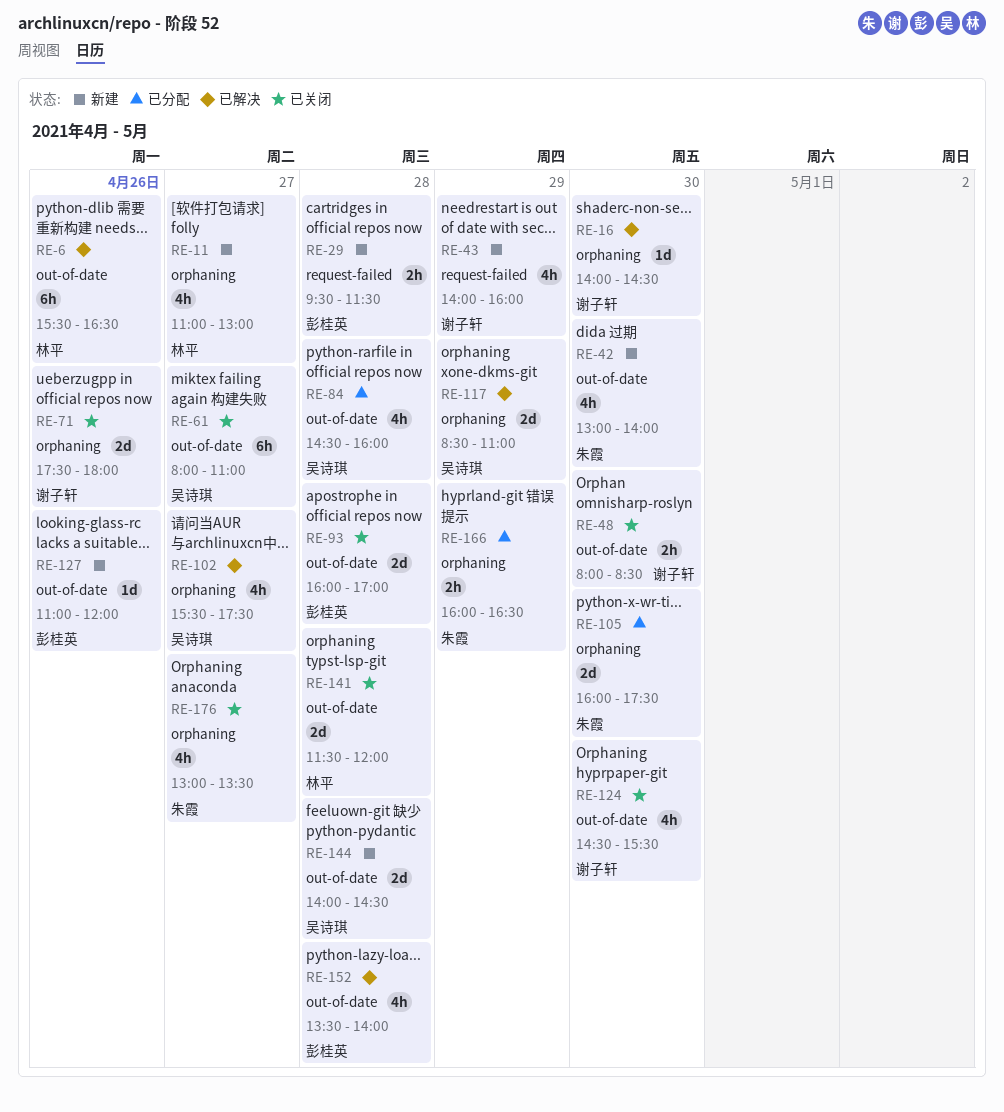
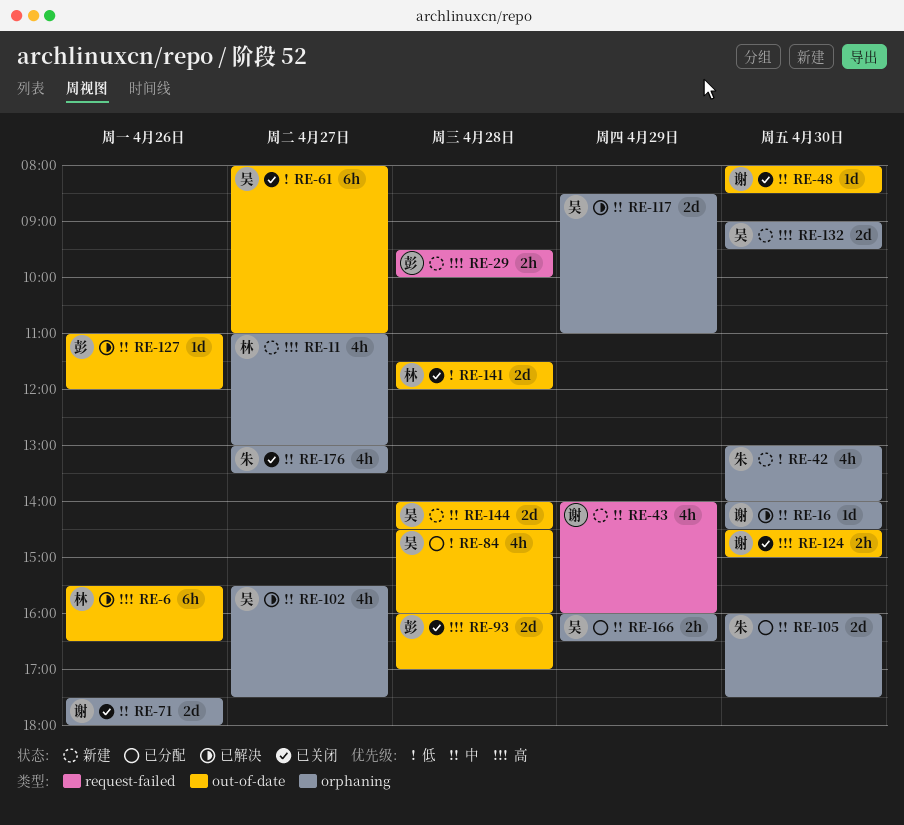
RE-29, ends: 11:30 -> 10:00
RE-42, label: out-of-date -> orphaning
RE-48, estimate: 2h -> 1d
RE-124, estimate: 4h -> 2h
RE-124, ends: 15:30 -> 15:00
RE-127, status: 新建 -> 已解决
RE-132: none -> present
RE-152: present -> none
RE-166, owner: 朱霞 -> 吴诗琪

